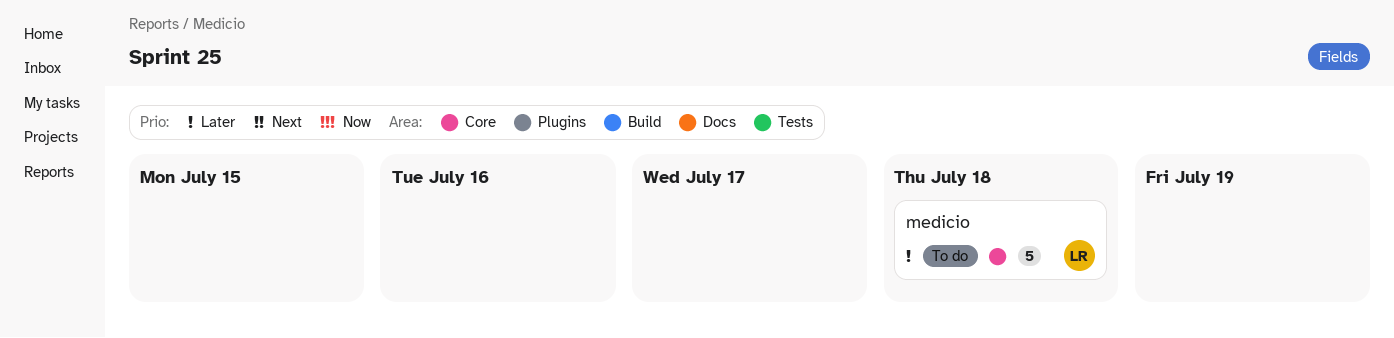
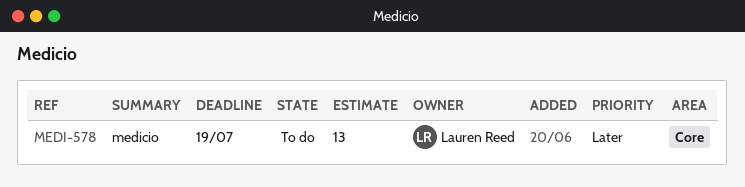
medicio, estimate: 5 -> 13
medicio, due: Jul 18 -> Jul 19

